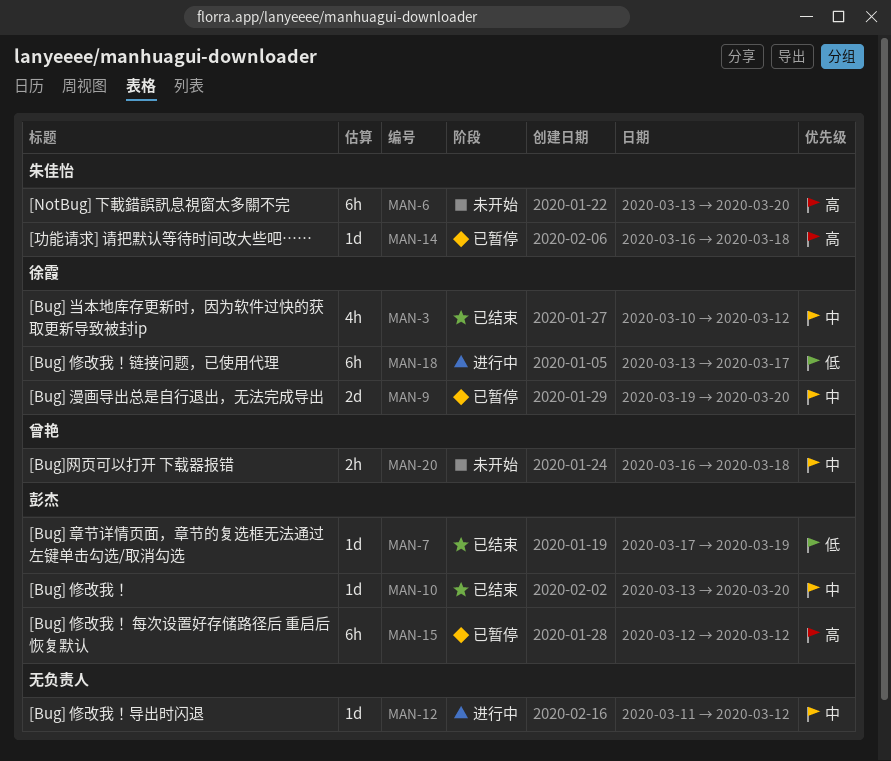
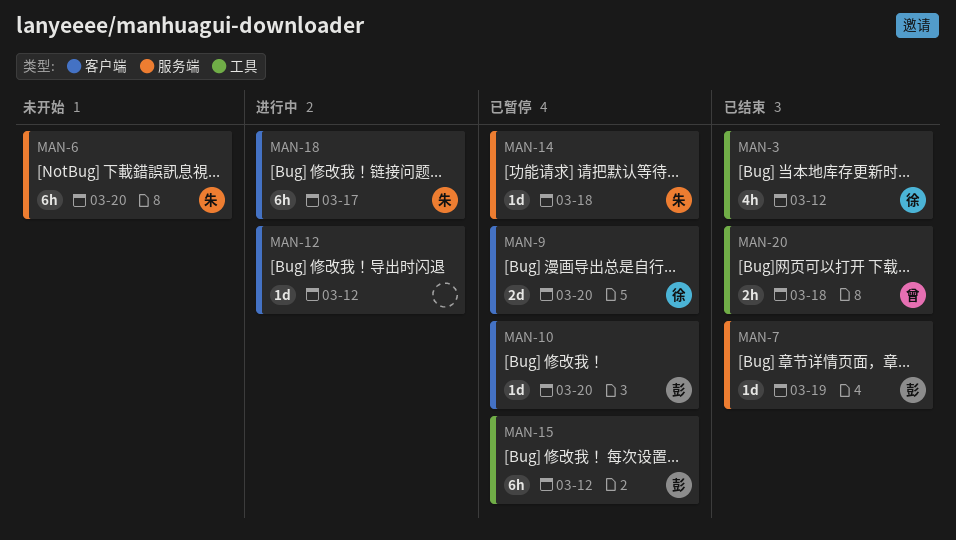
MAN-10, status: 已结束 -> 已暂停
MAN-18, owner: 徐霞 -> 朱佳怡
MAN-20, status: 未开始 -> 已结束

